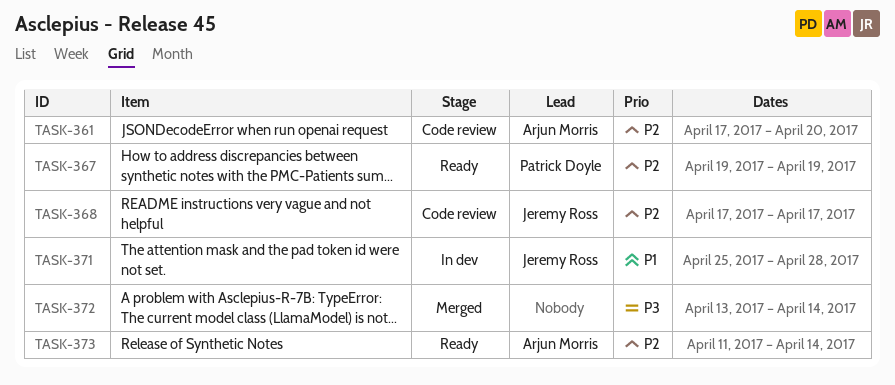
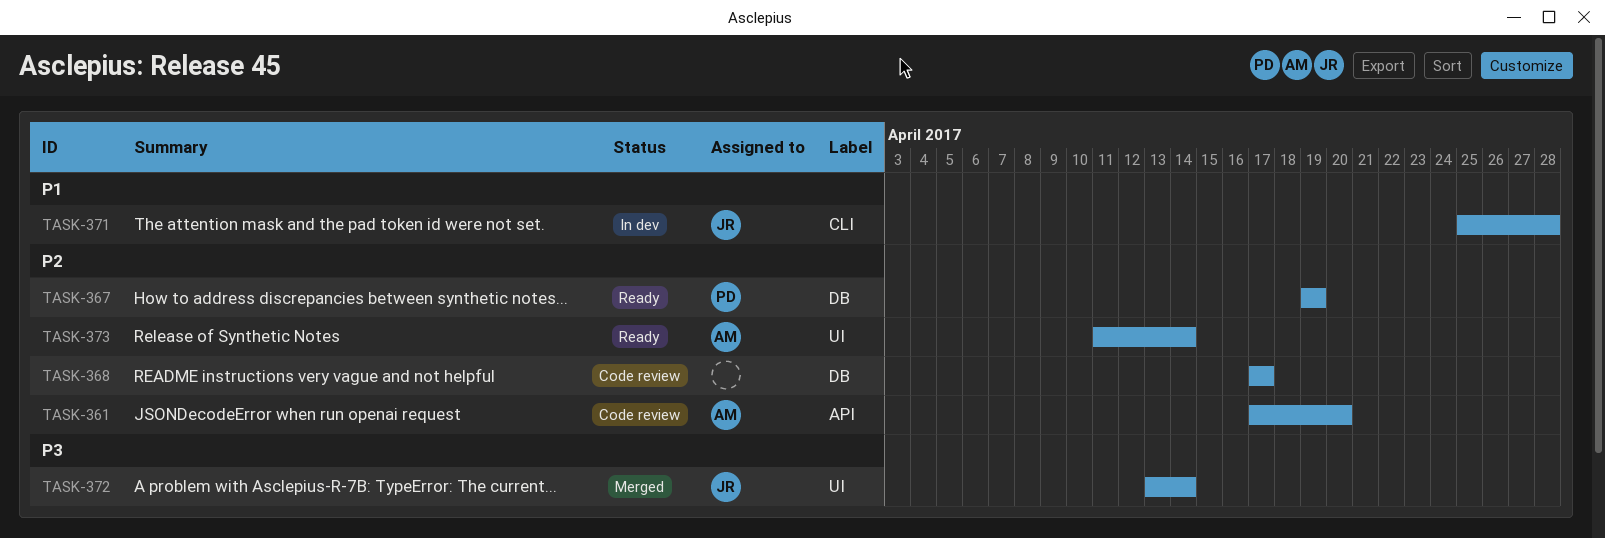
TASK-368, owner: Jeremy Ross -> none
TASK-372, owner: none -> Jeremy Ross

